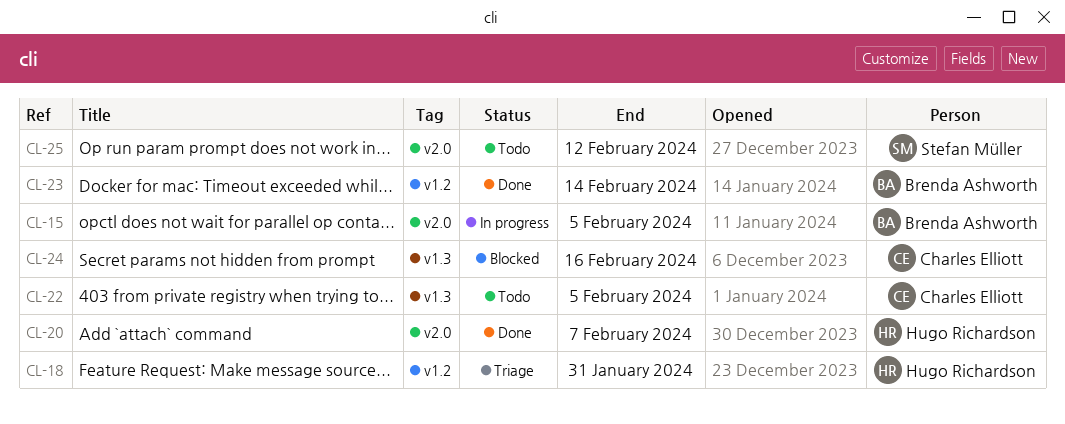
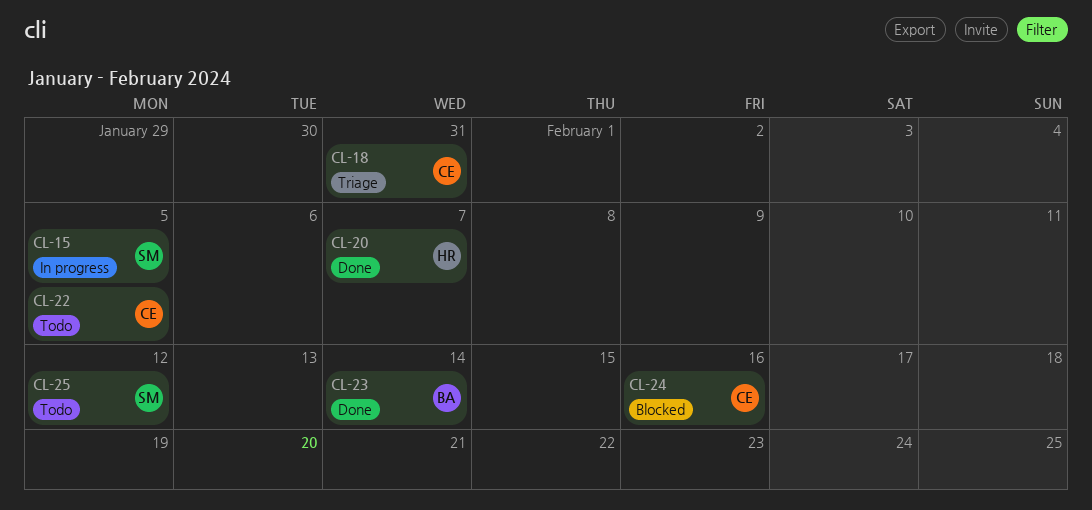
CL-15, owner: Brenda Ashworth -> Stefan Müller
CL-18, owner: Hugo Richardson -> Charles Elliott

